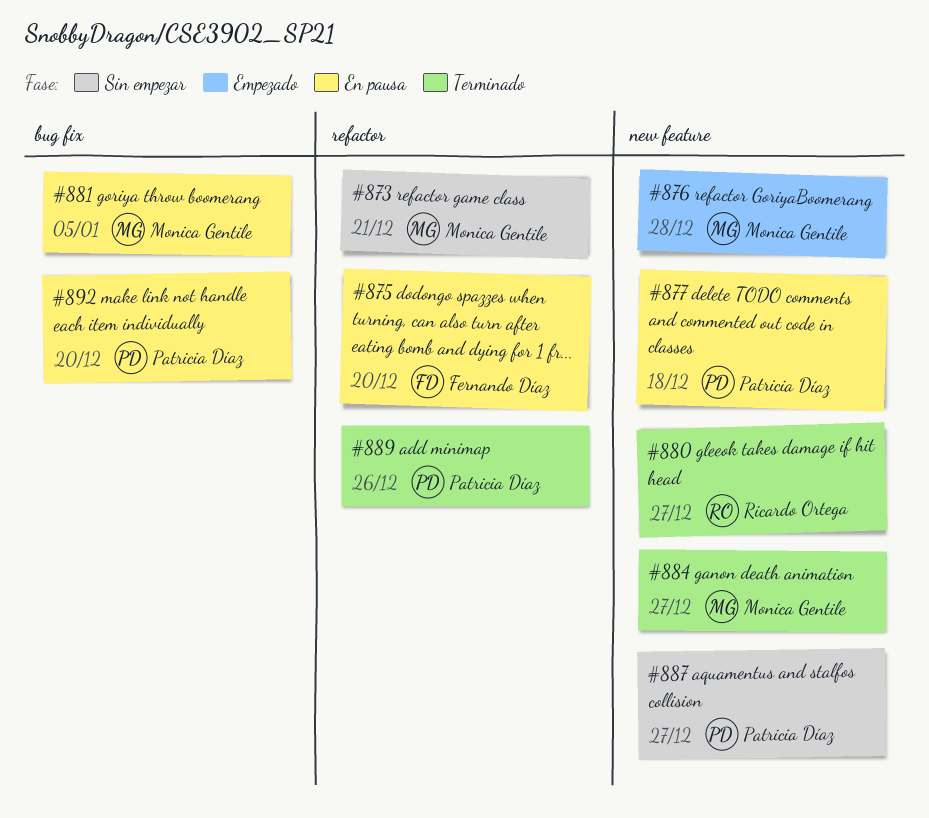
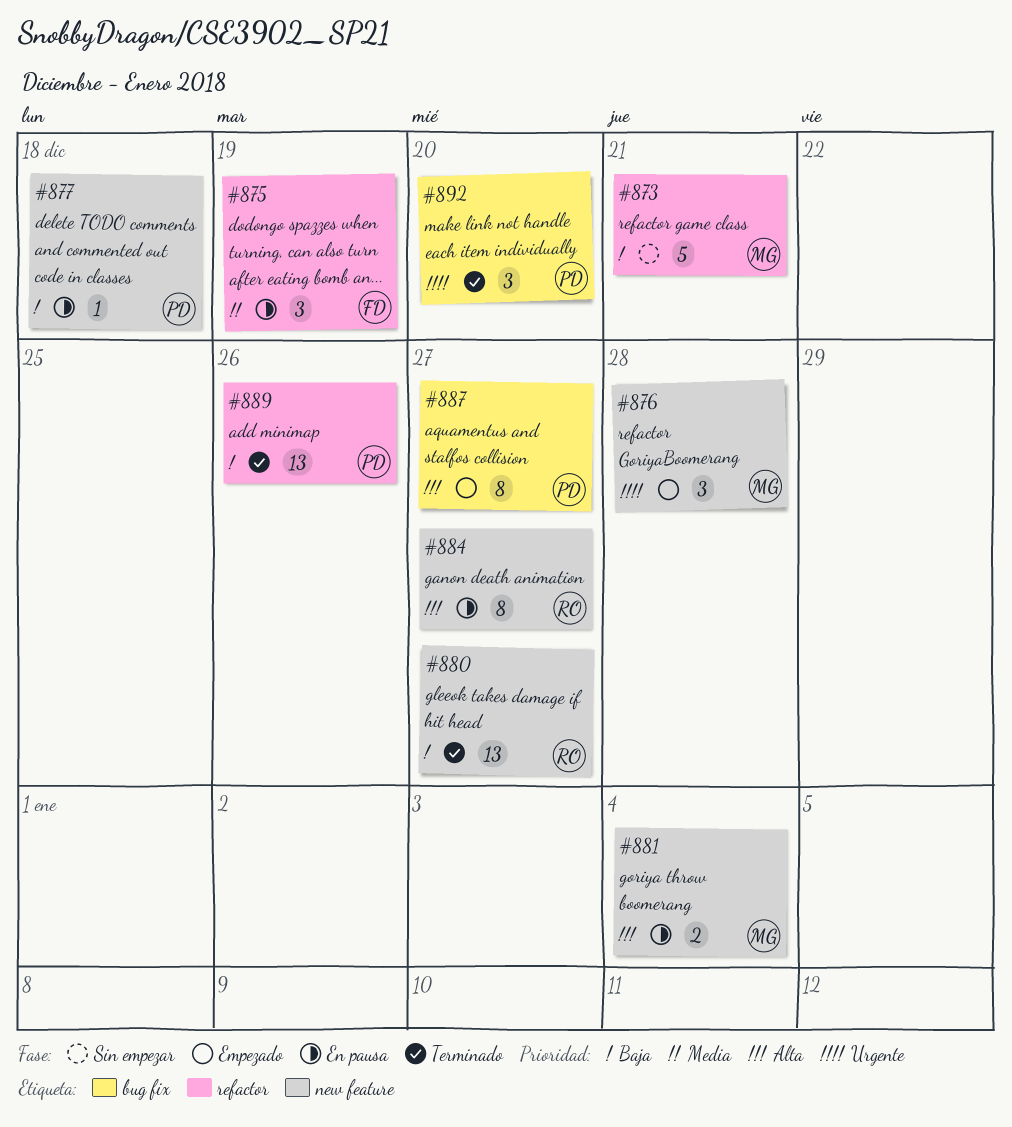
#875, due: Dec 20 -> Dec 19
#881, label: bug fix -> new feature
#881, due: Jan 5 -> Jan 4
#884, status: Terminado -> En pausa
#884, owner: Monica Gentile -> Ricardo Ortega
#887, status: Sin empezar -> Empezado
#887, label: new feature -> bug fix
#892, status: En pausa -> Terminado

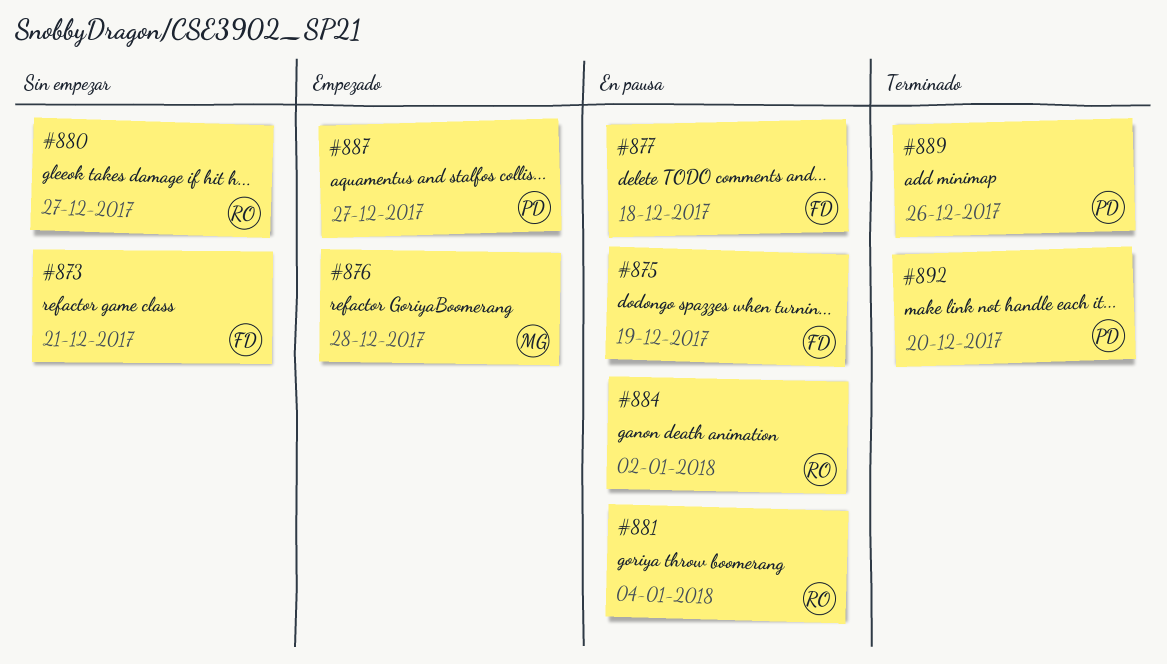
#873, owner: MG -> FD
#877, owner: PD -> FD
#880, status: Terminado -> Sin empezar
#881, owner: MG -> RO
#884, due: Dec 27 -> Jan 2

